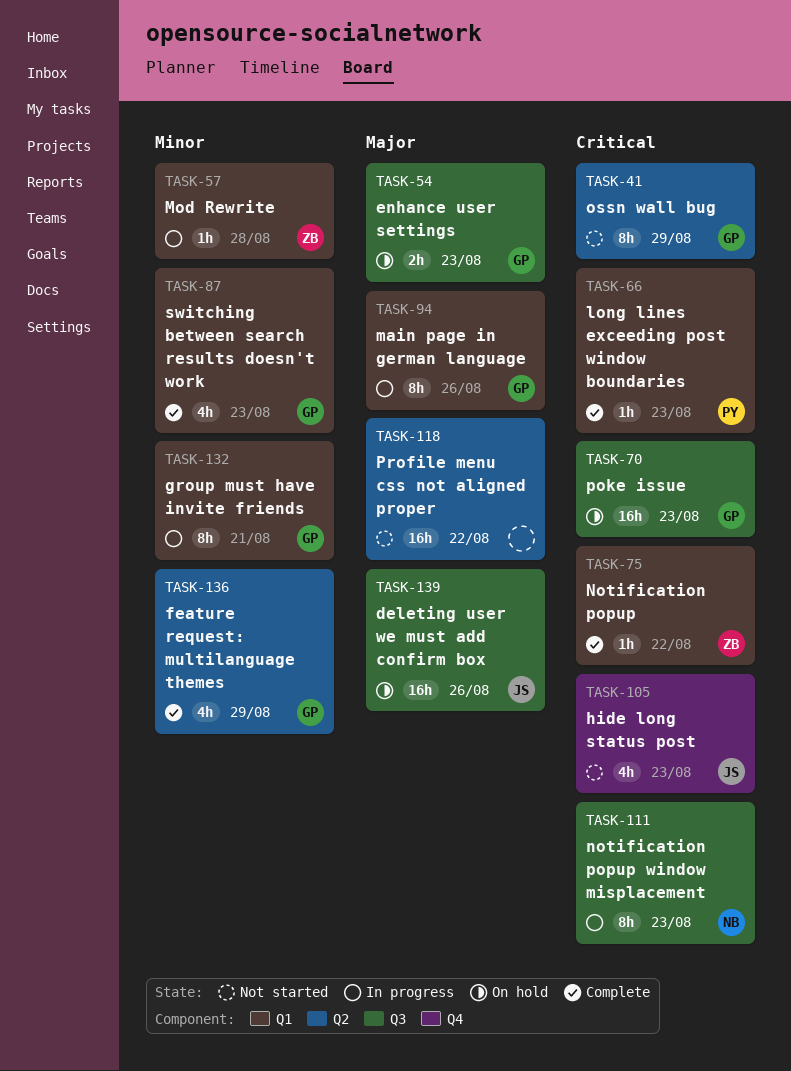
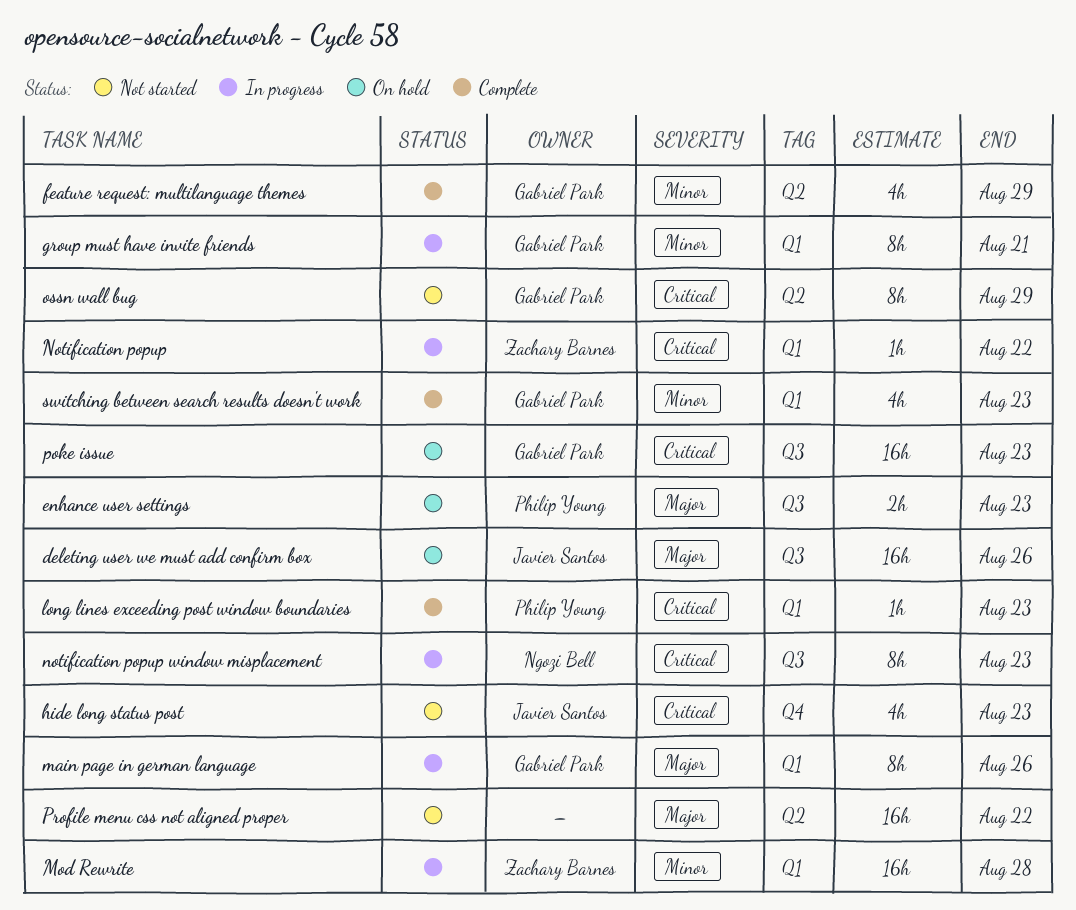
enhance user settings, owner: Gabriel Park -> Philip Young
Mod Rewrite, estimate: 1h -> 16h
Notification popup, status: Complete -> In progress

